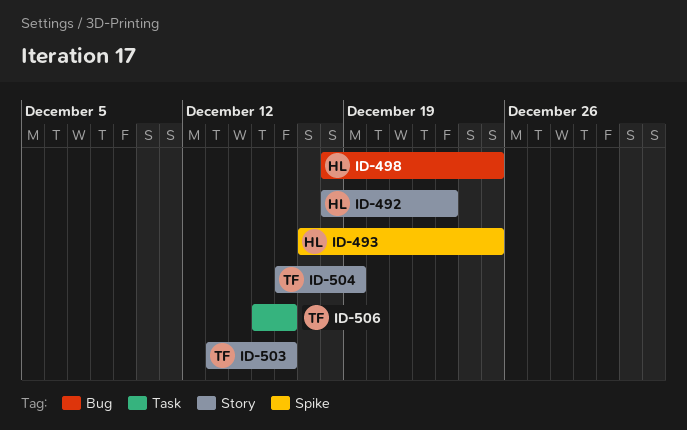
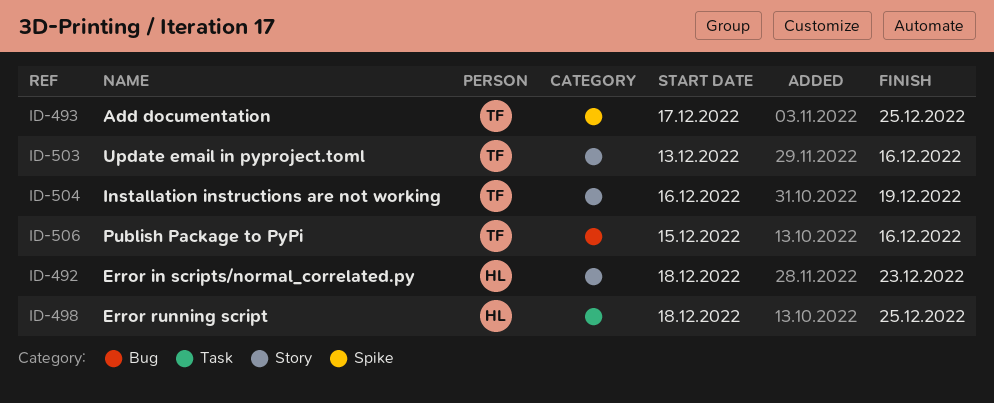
ID-493, owner: HL -> TF
ID-498, label: Bug -> Task
ID-506, label: Task -> Bug

